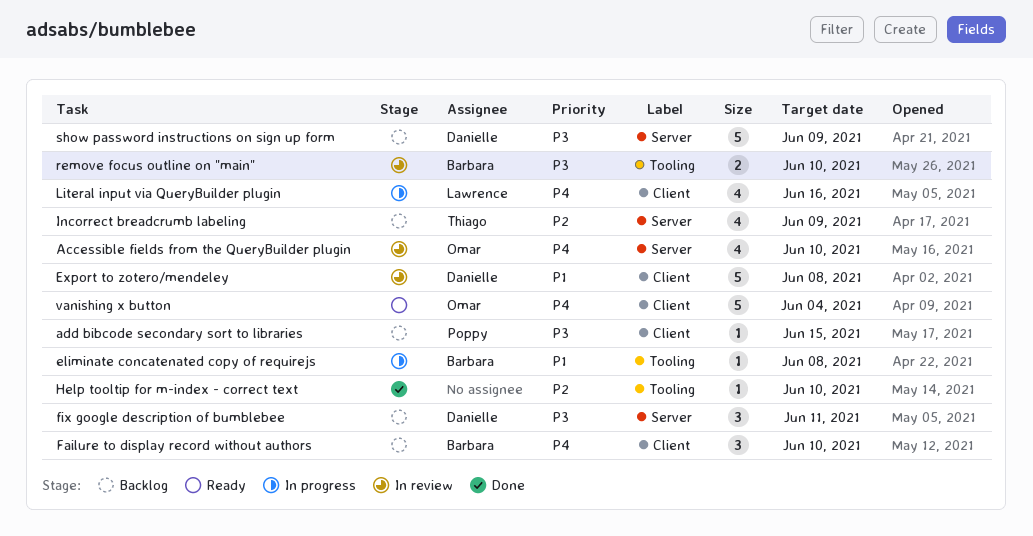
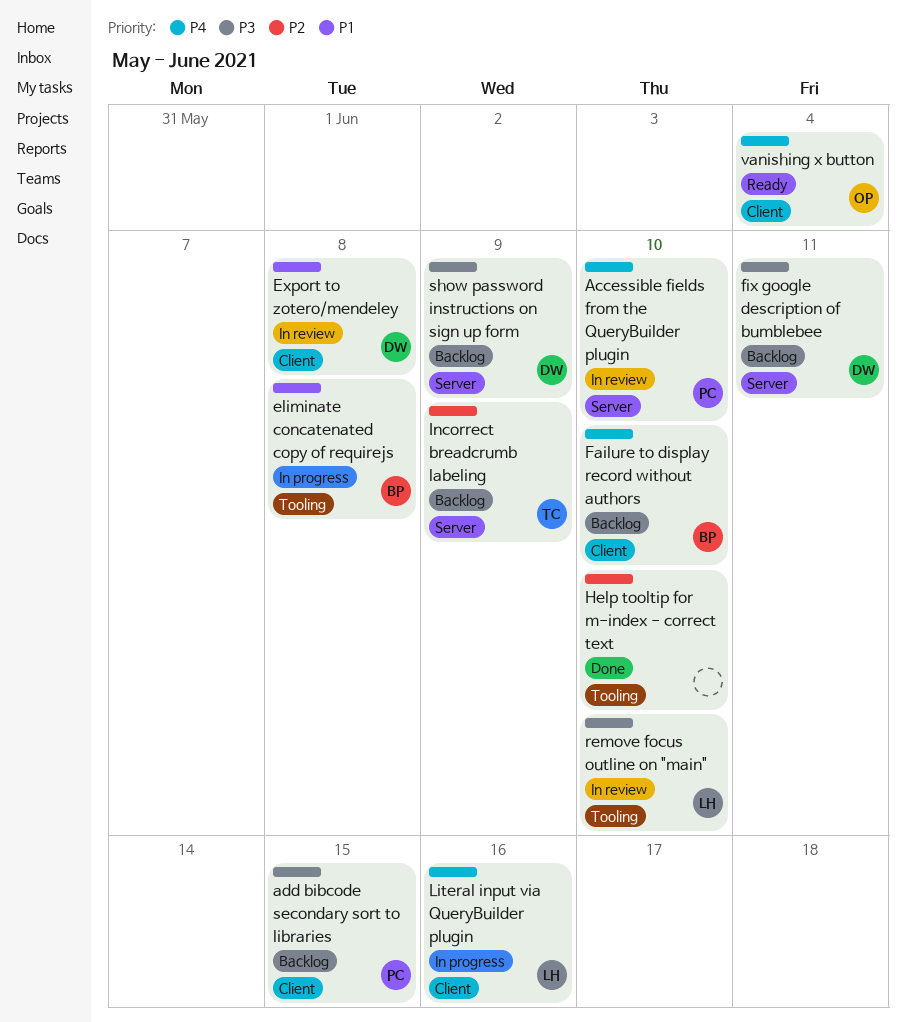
Accessible fields from the QueryBuilder plugin, owner: Omar -> Poppy
remove focus outline on "main", owner: Barbara -> Lawrence

